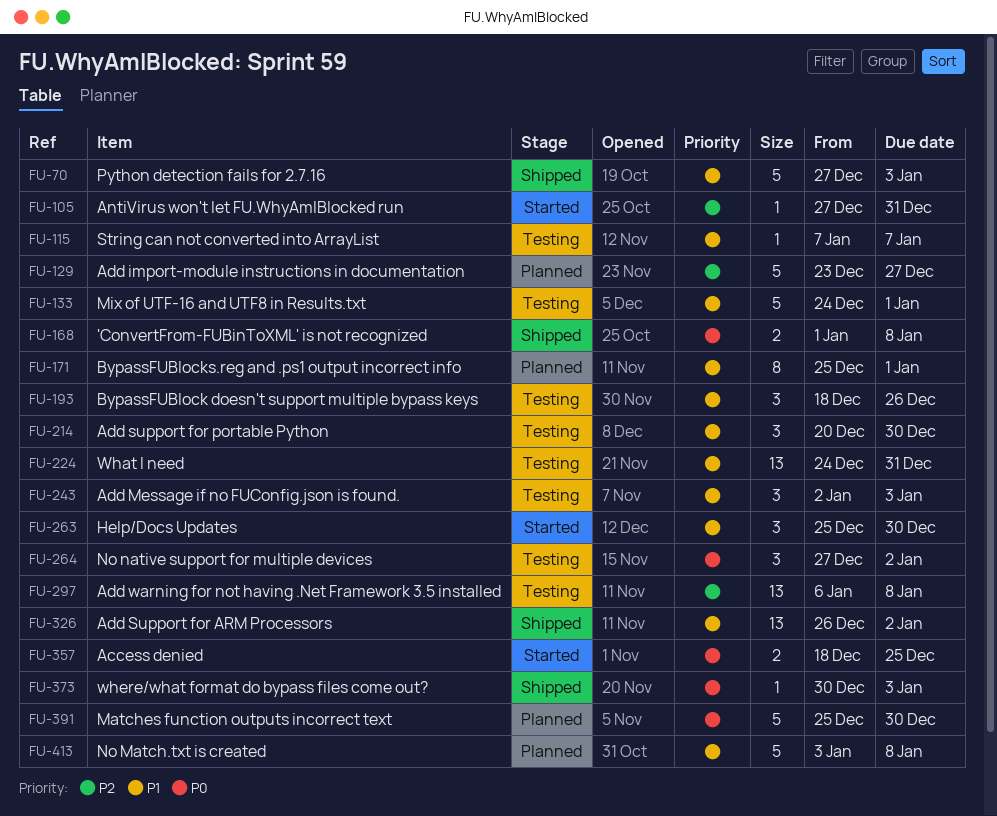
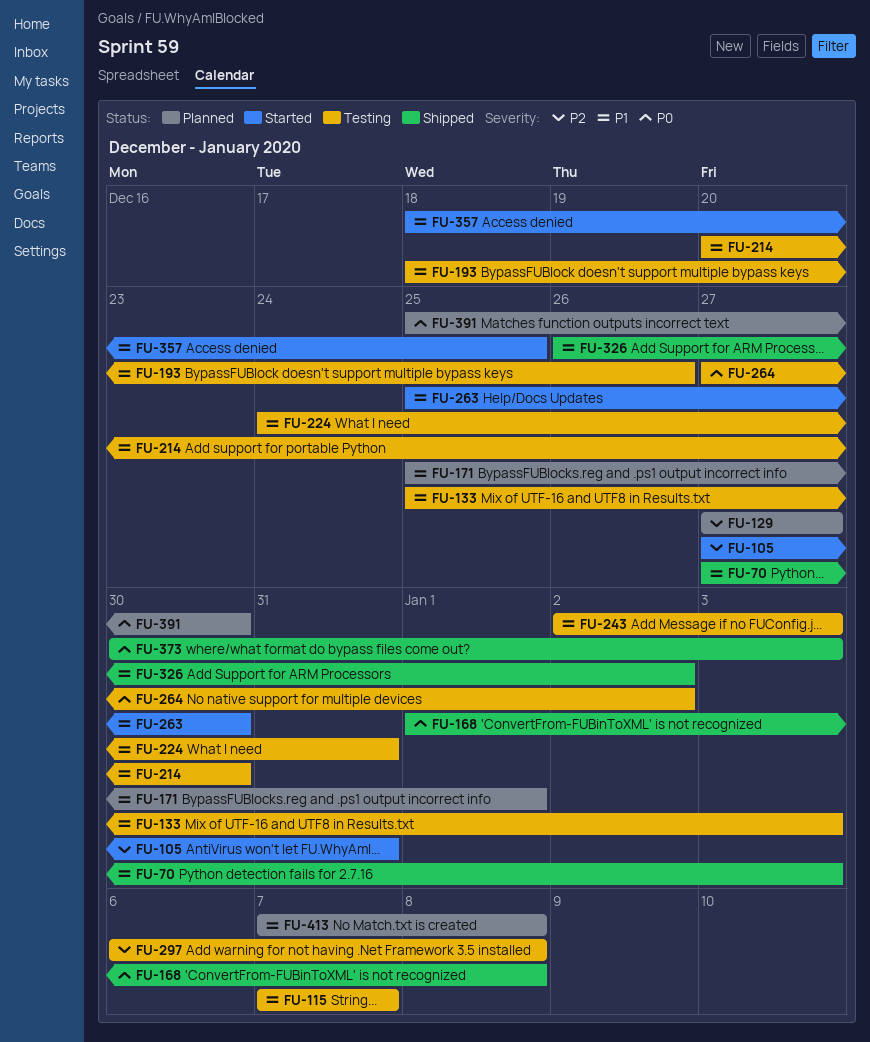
FU-129, start: Dec 23 -> Dec 27
FU-133, start: Dec 24 -> Dec 25
FU-133, due: Jan 1 -> Jan 3
FU-357, priority: P0 -> P1
FU-413, start: Jan 3 -> Jan 7

